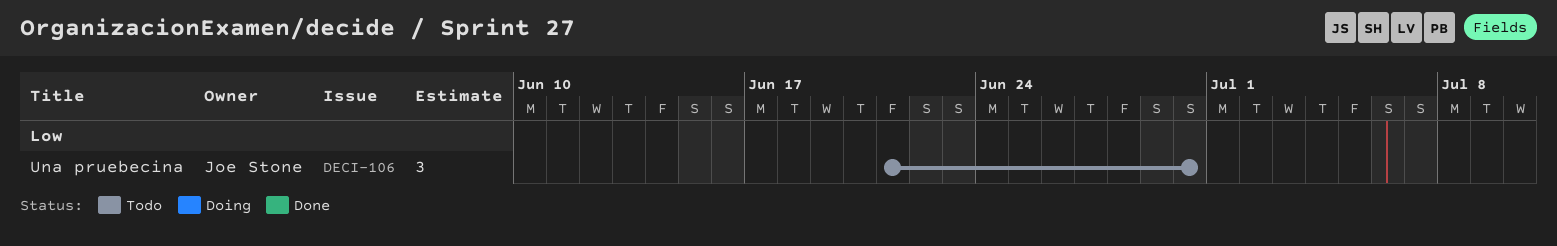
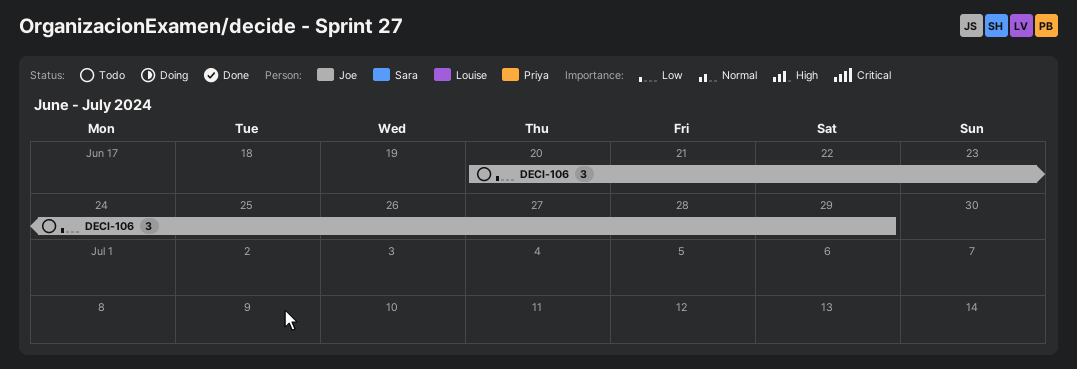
DECI-106, start: Jun 21 -> Jun 20
DECI-106, due: Jun 30 -> Jun 29

